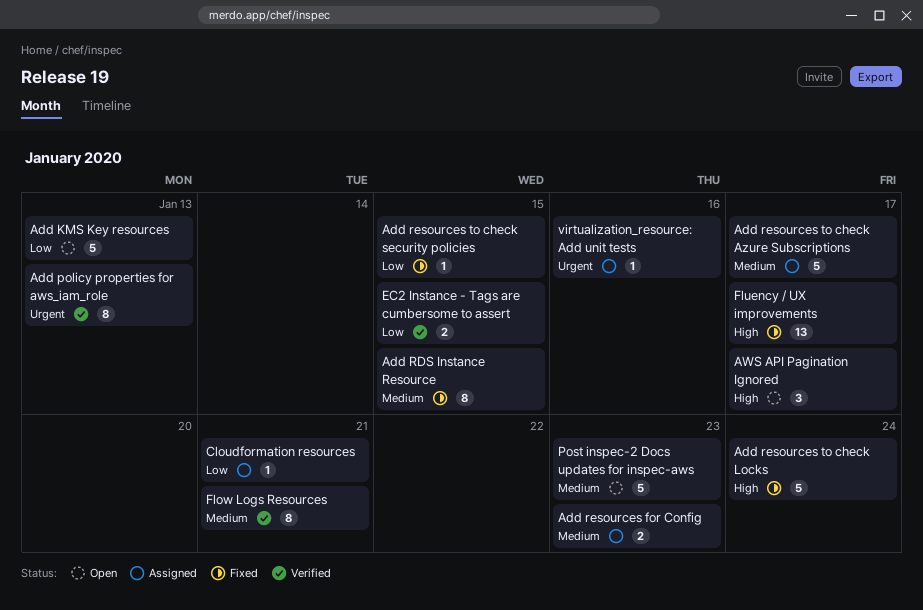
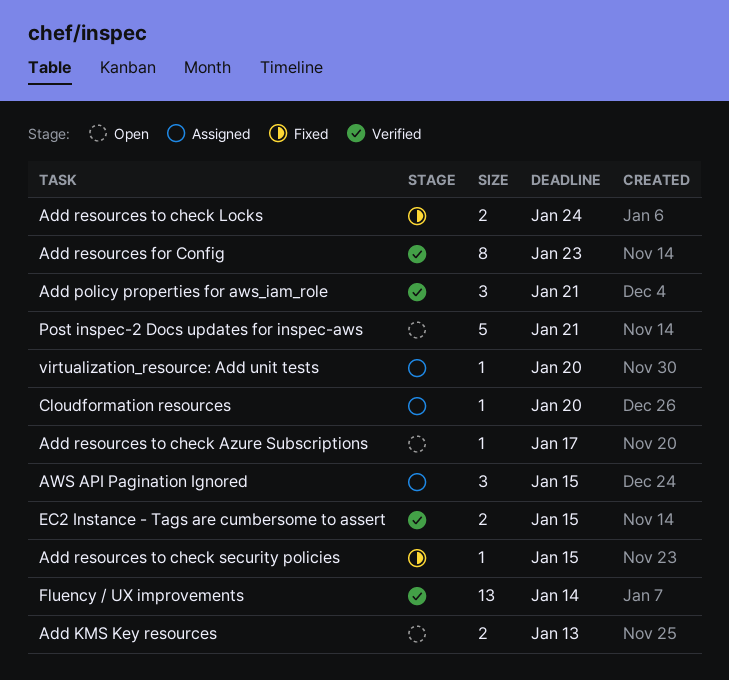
Add KMS Key resources, estimate: 5 -> 2
Add policy properties for aws_iam_role, estimate: 8 -> 3
Add policy properties for aws_iam_role, due: Jan 13 -> Jan 21
Add RDS Instance Resource: present -> none
Add resources for Config, status: Assigned -> Verified
Add resources for Config, estimate: 2 -> 8
Add resources to check Azure Subscriptions, status: Assigned -> Open
Add resources to check Azure Subscriptions, estimate: 5 -> 1
Add resources to check Locks, estimate: 5 -> 2
AWS API Pagination Ignored, status: Open -> Assigned
AWS API Pagination Ignored, due: Jan 17 -> Jan 15
Cloudformation resources, due: Jan 21 -> Jan 20
Flow Logs Resources: present -> none
Fluency / UX improvements, status: Fixed -> Verified
Fluency / UX improvements, due: Jan 17 -> Jan 14
Post inspec-2 Docs updates for inspec-aws, due: Jan 23 -> Jan 21
virtualization_resource: Add unit tests, due: Jan 16 -> Jan 20

